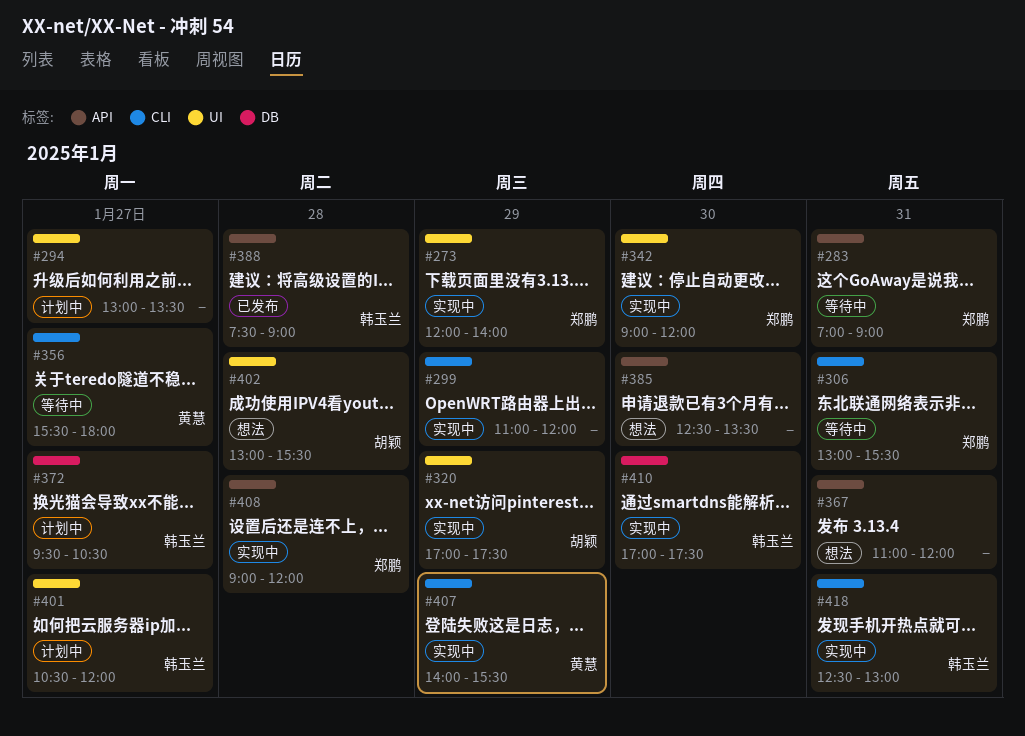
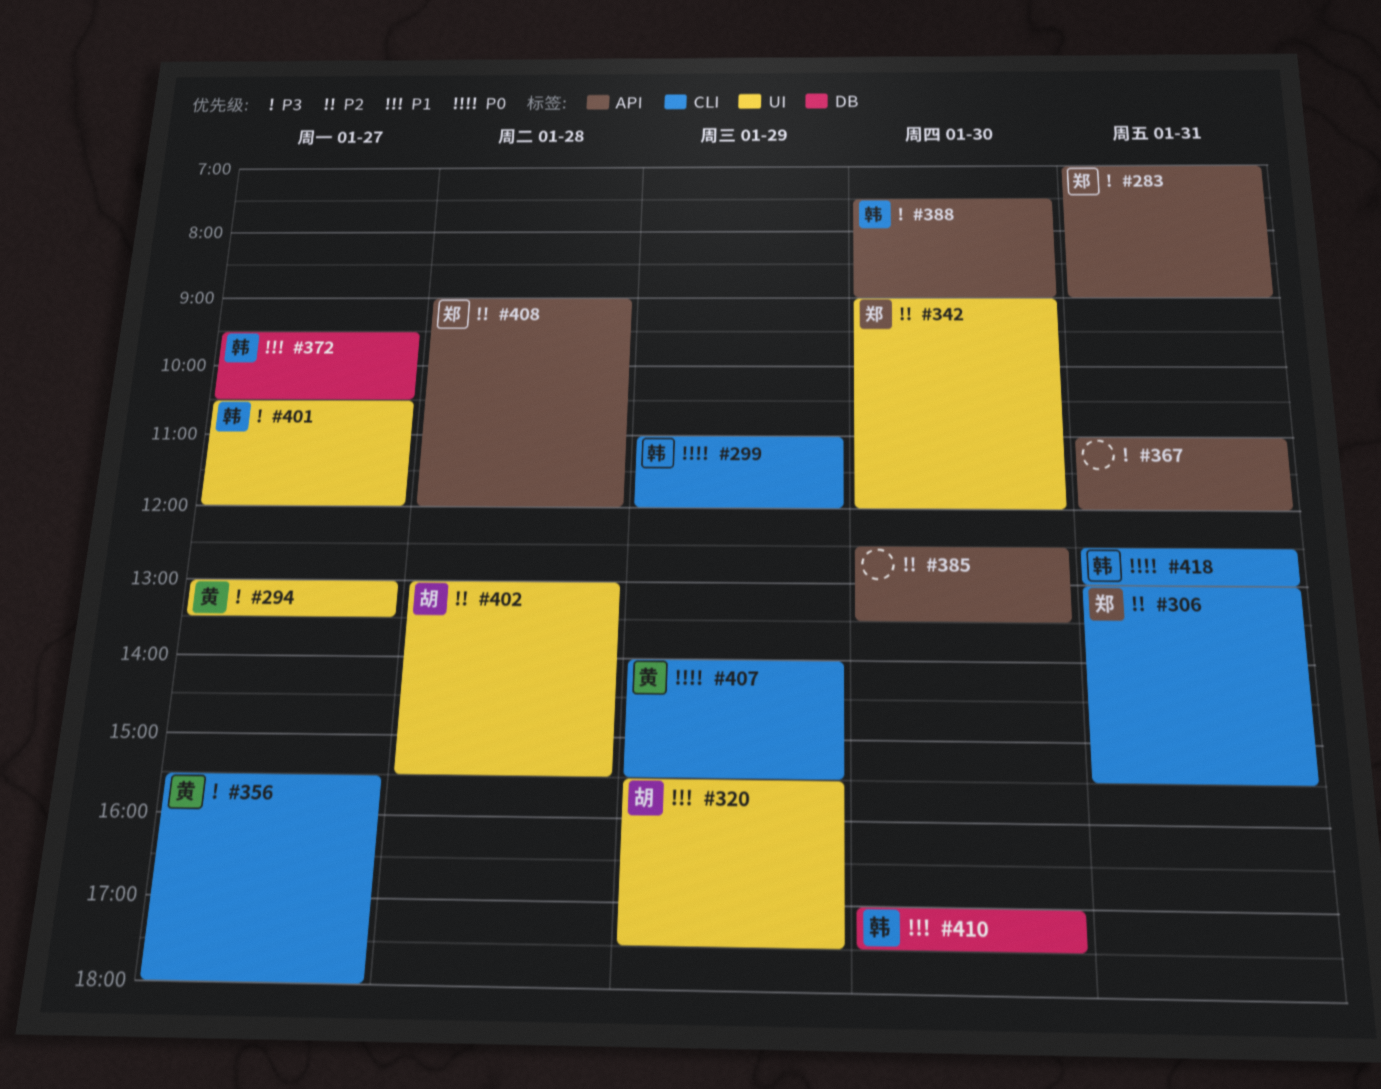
#273: present -> none
#294, owner: none -> 黄慧
#299, owner: none -> 韩玉兰
#320, begins: 17:00 -> 15:30
#388, day: Jan 28 -> Jan 30

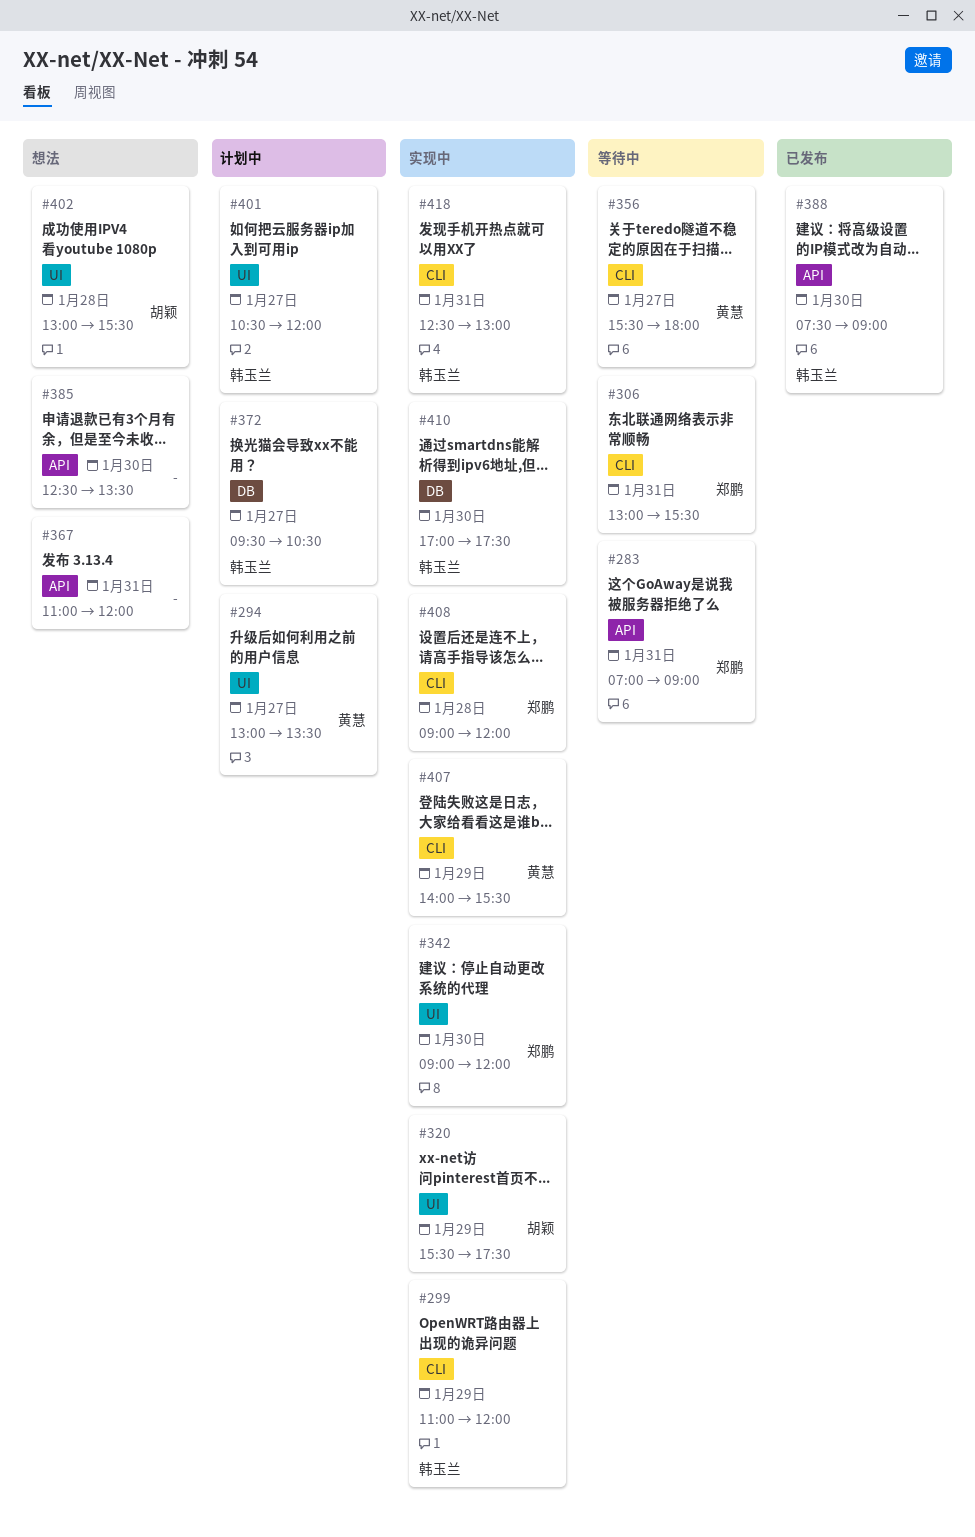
#408, label: API -> CLI

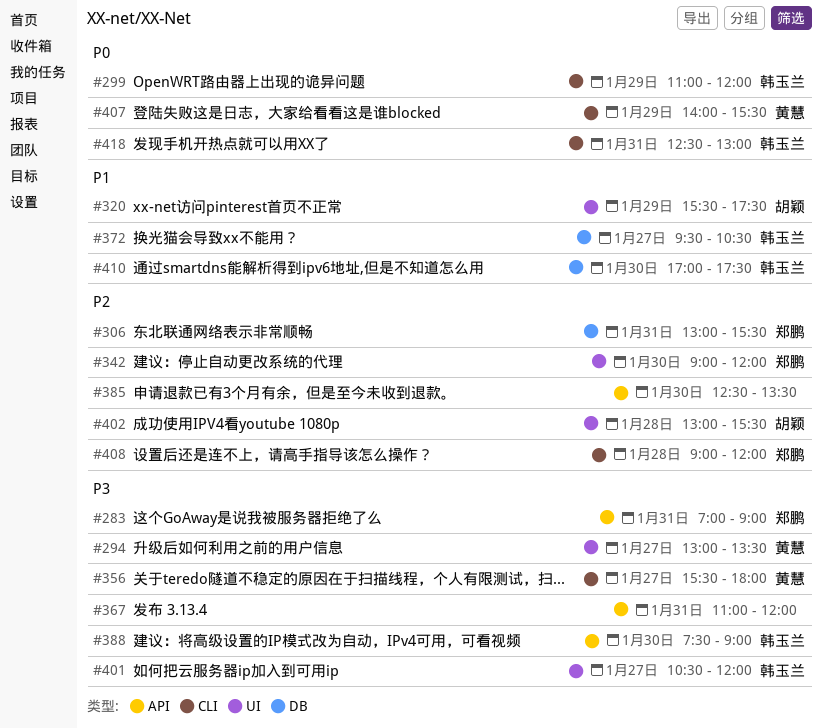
#306, label: CLI -> DB

